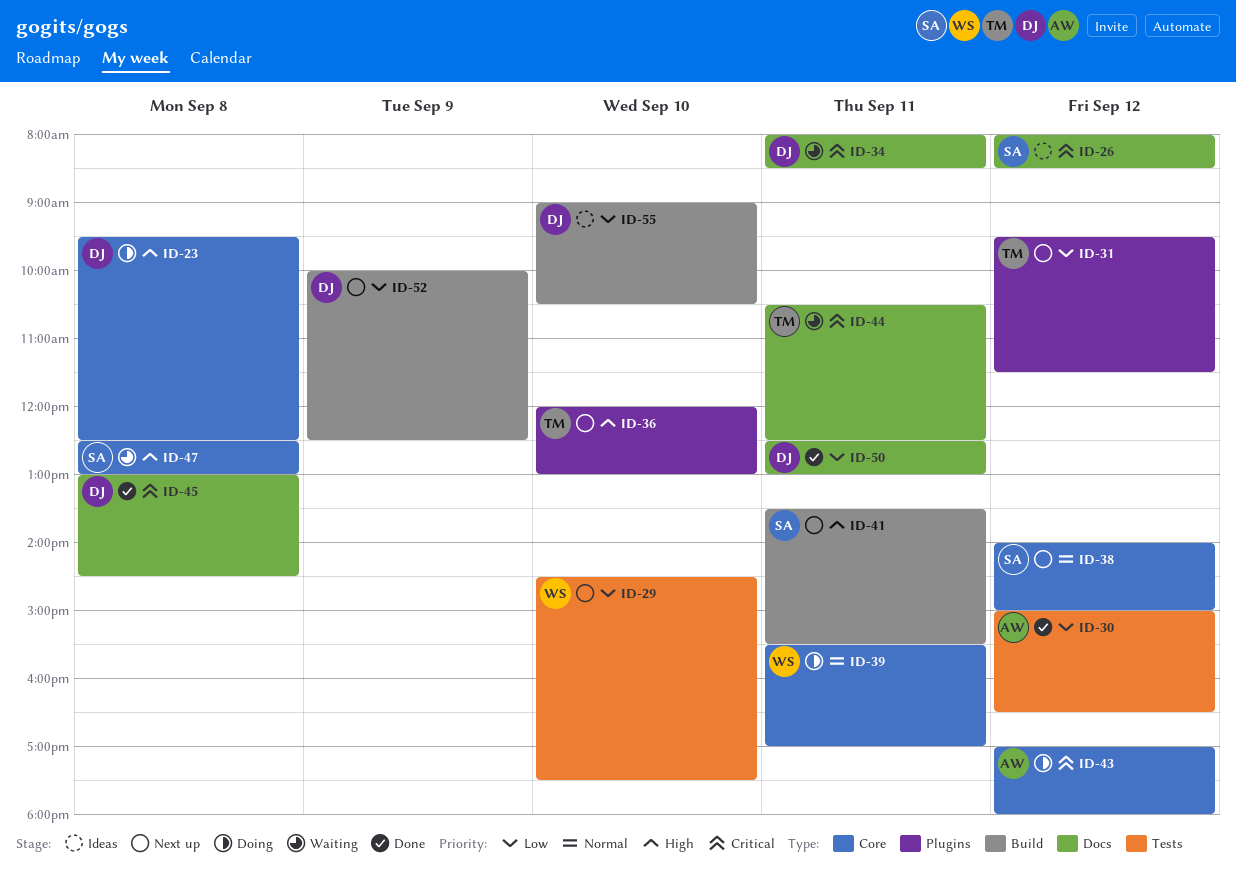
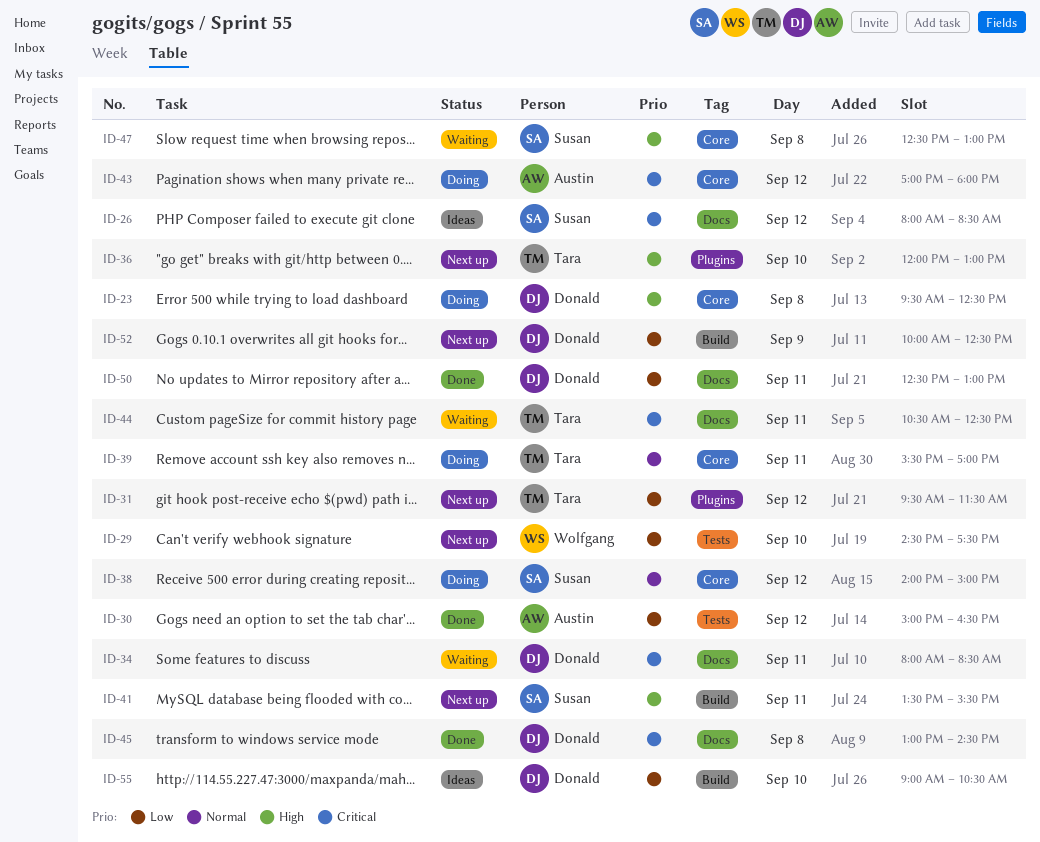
ID-38, status: Next up -> Doing
ID-39, owner: Wolfgang -> Tara

